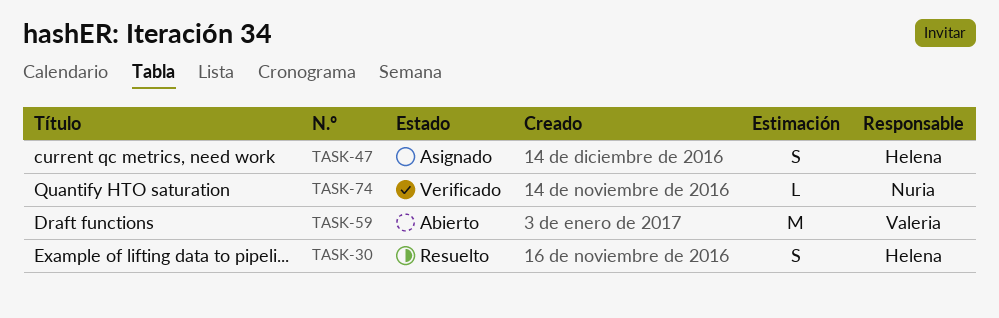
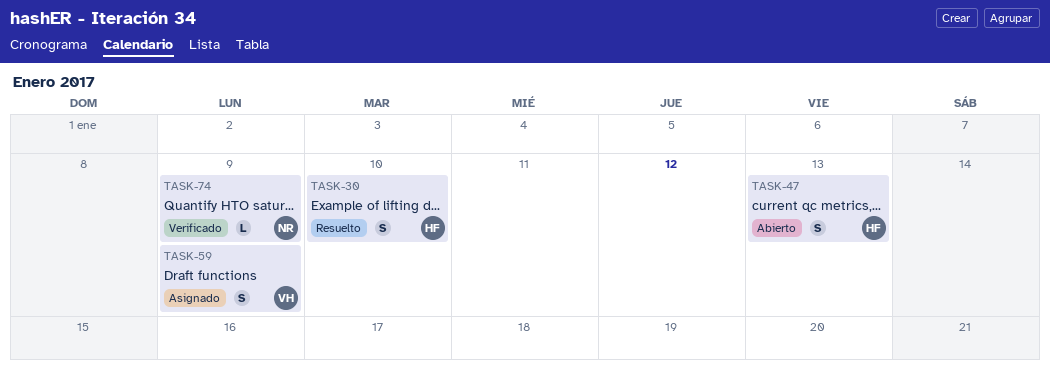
TASK-47, status: Asignado -> Abierto
TASK-59, status: Abierto -> Asignado
TASK-59, estimate: M -> S

